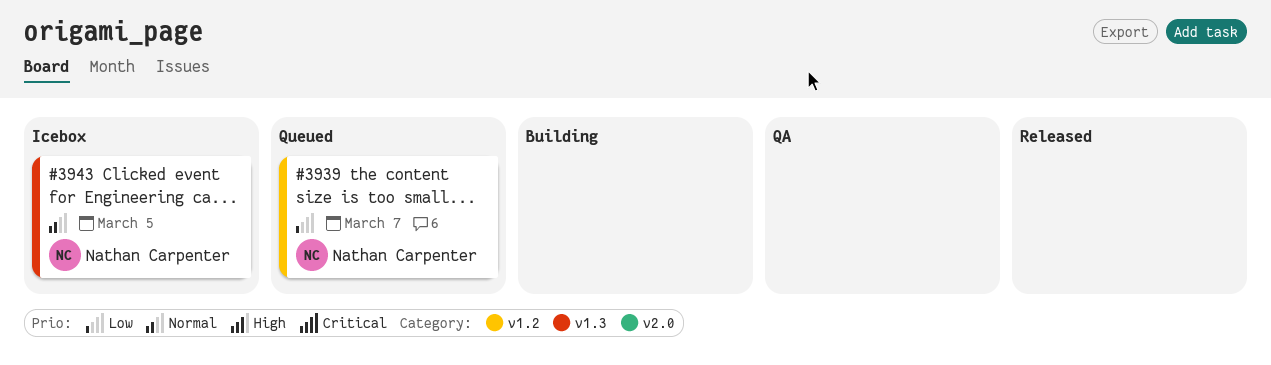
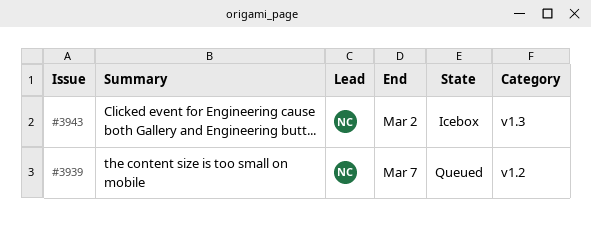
#3943, due: Mar 5 -> Mar 2

